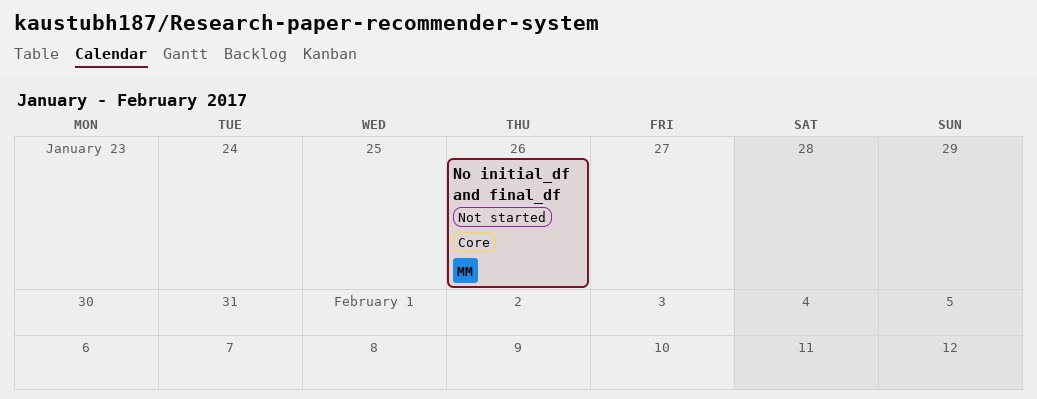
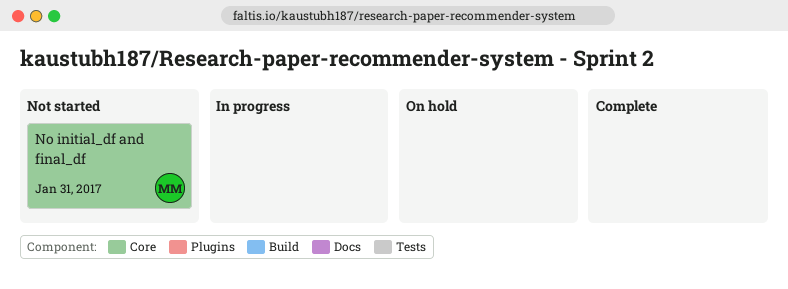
No initial_df and final_df, due: Jan 26 -> Jan 31

